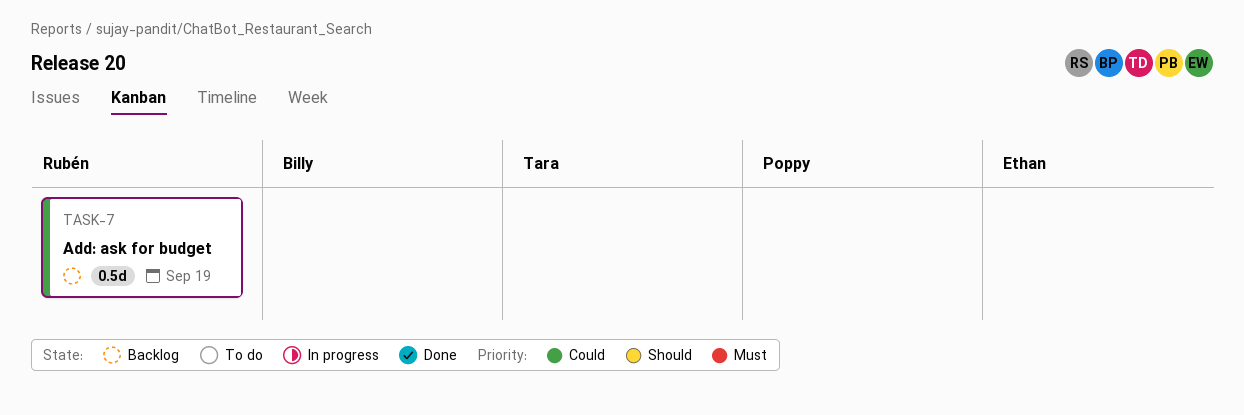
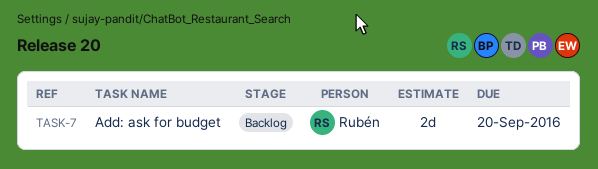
TASK-7, estimate: 0.5d -> 2d
TASK-7, due: Sep 19 -> Sep 20

